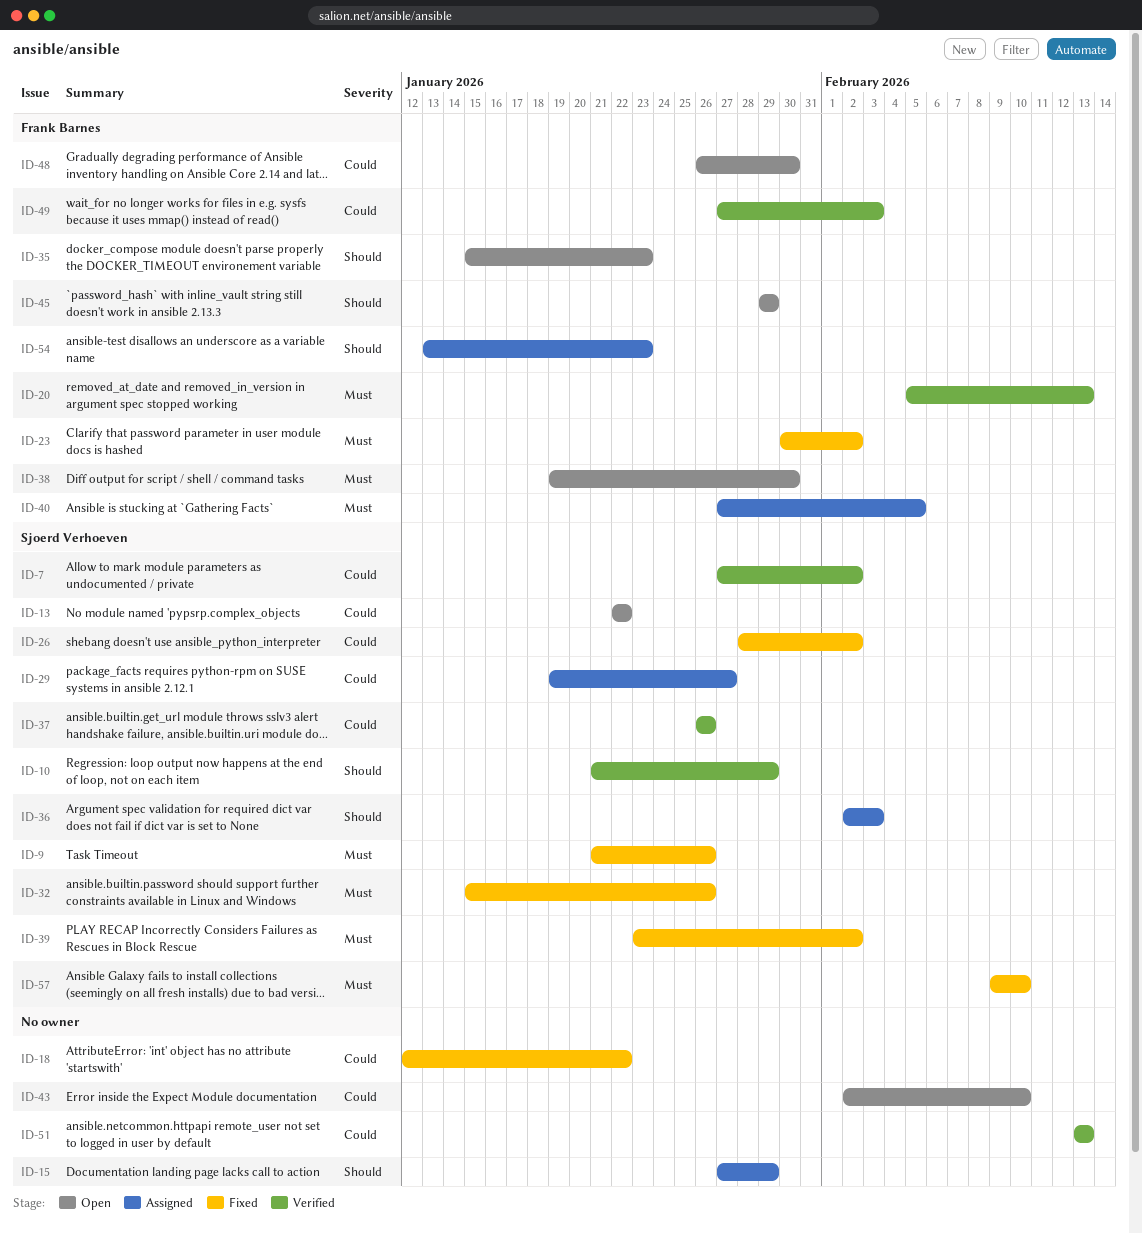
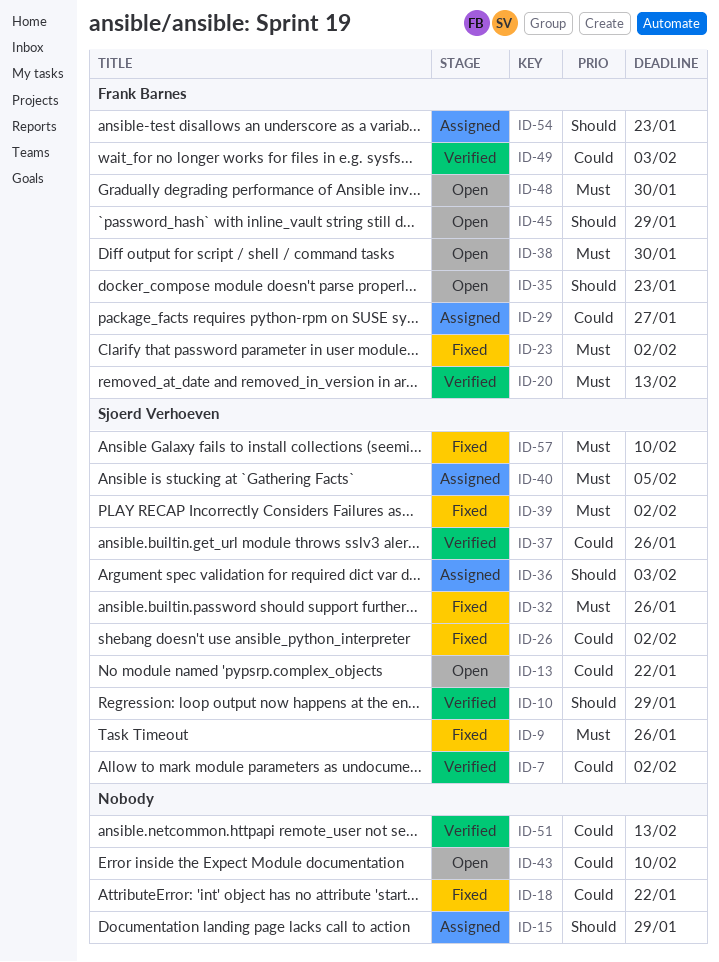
ID-29, owner: Sjoerd Verhoeven -> Frank Barnes
ID-40, owner: Frank Barnes -> Sjoerd Verhoeven
ID-48, priority: Could -> Must

